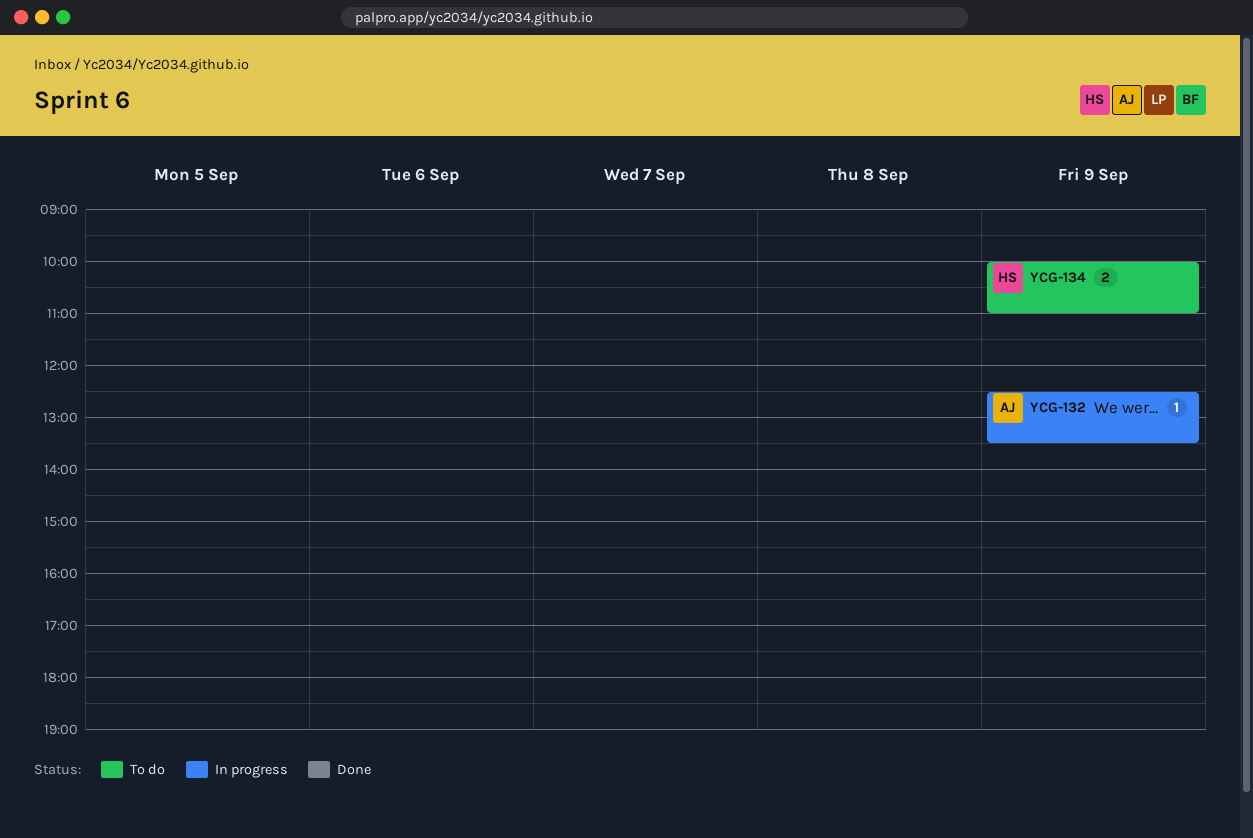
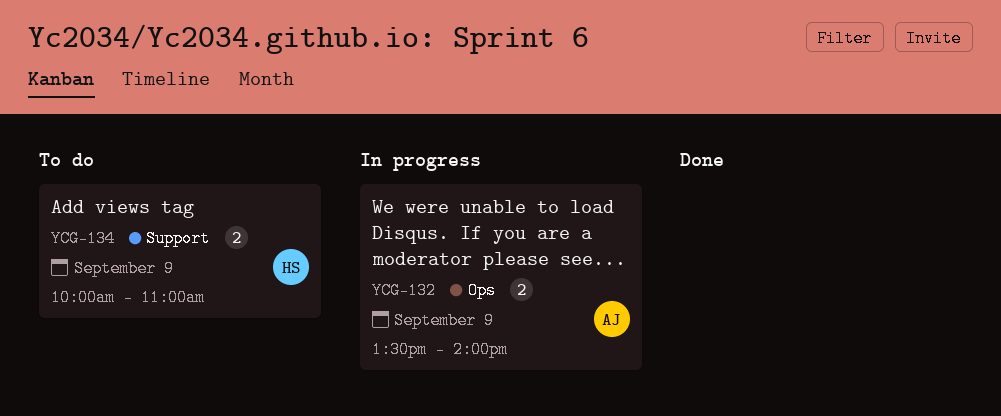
YCG-132, estimate: 1 -> 2
YCG-132, begins: 12:30 -> 13:30
YCG-132, ends: 13:30 -> 14:00

